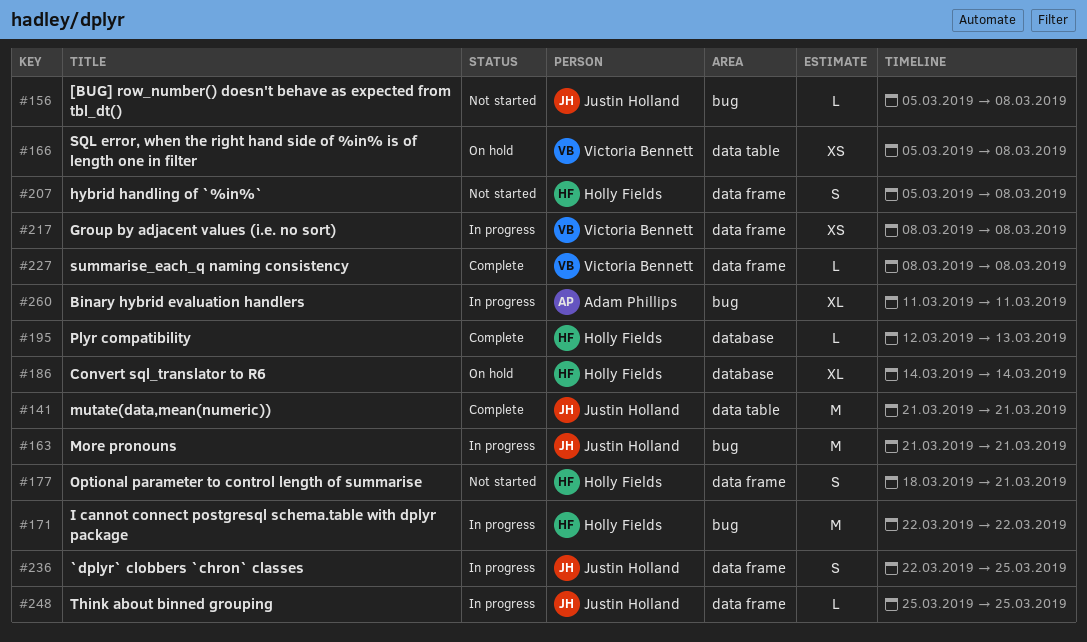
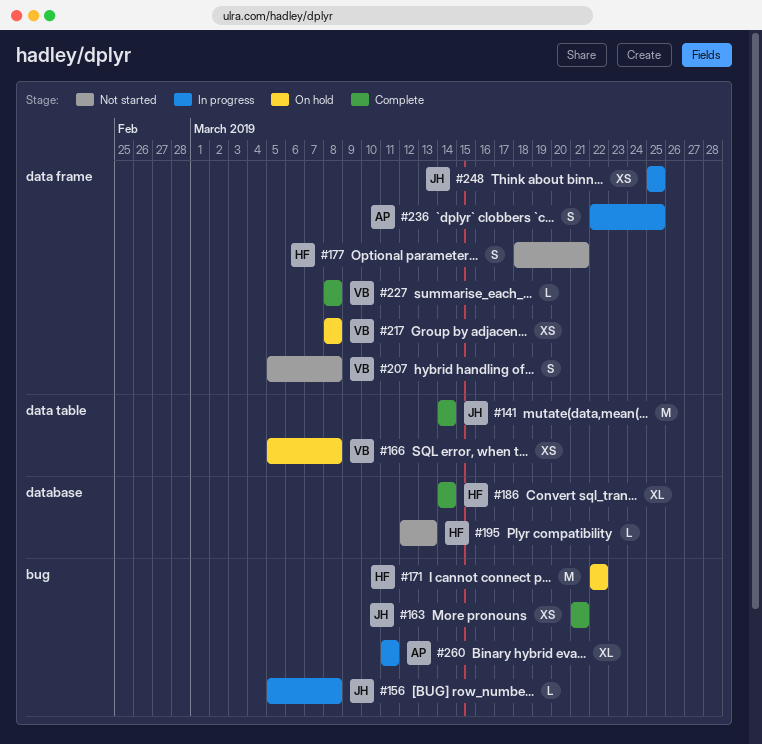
#141, start: Mar 21 -> Mar 14
#141, due: Mar 21 -> Mar 14
#156, status: Not started -> In progress
#163, status: In progress -> Complete
#163, estimate: M -> XS
#171, status: In progress -> On hold
#186, status: On hold -> Complete
#195, status: Complete -> Not started
#207, owner: Holly Fields -> Victoria Bennett
#217, status: In progress -> On hold
#236, owner: Justin Holland -> Adam Phillips
#248, estimate: L -> XS

